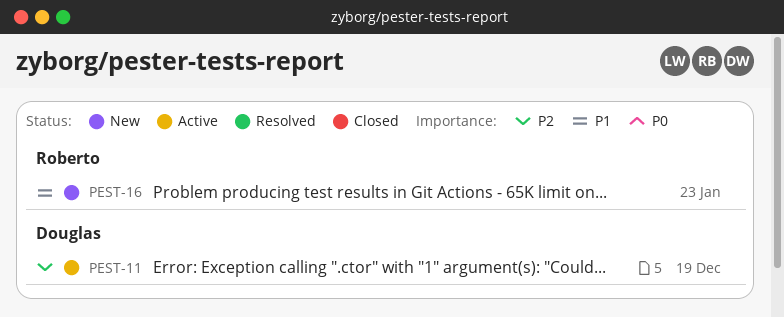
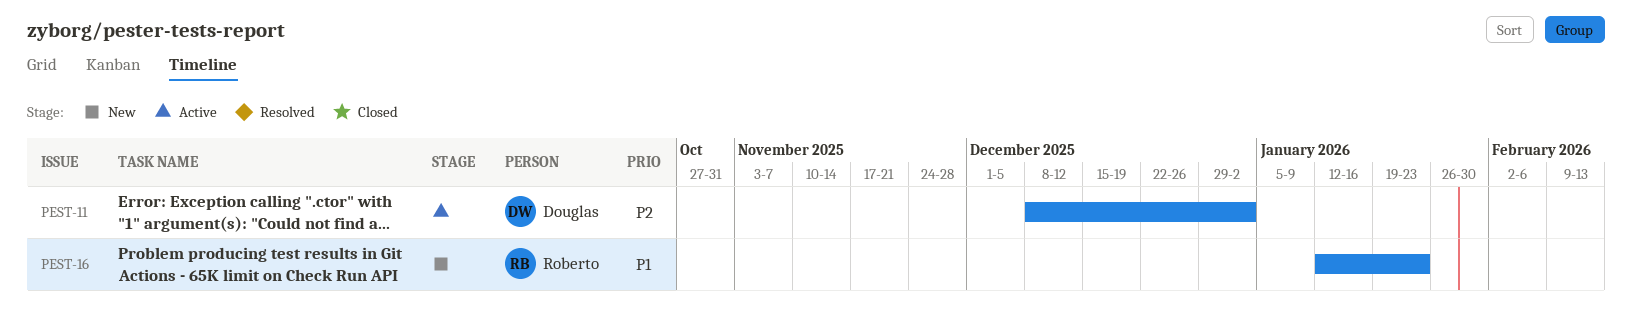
PEST-11, due: Dec 19 -> Jan 2

